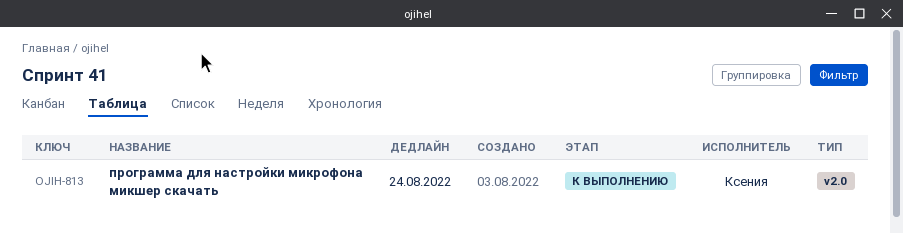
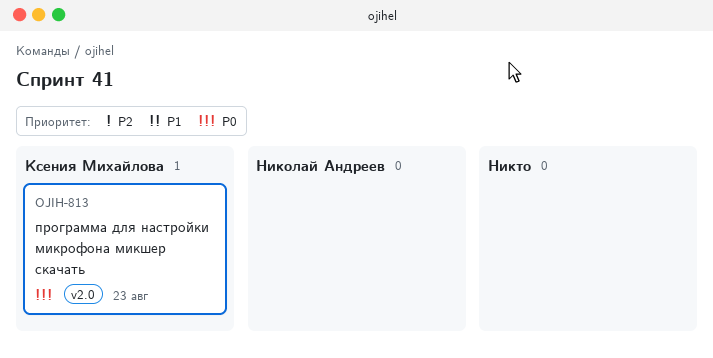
OJIH-813, due: Aug 24 -> Aug 23

